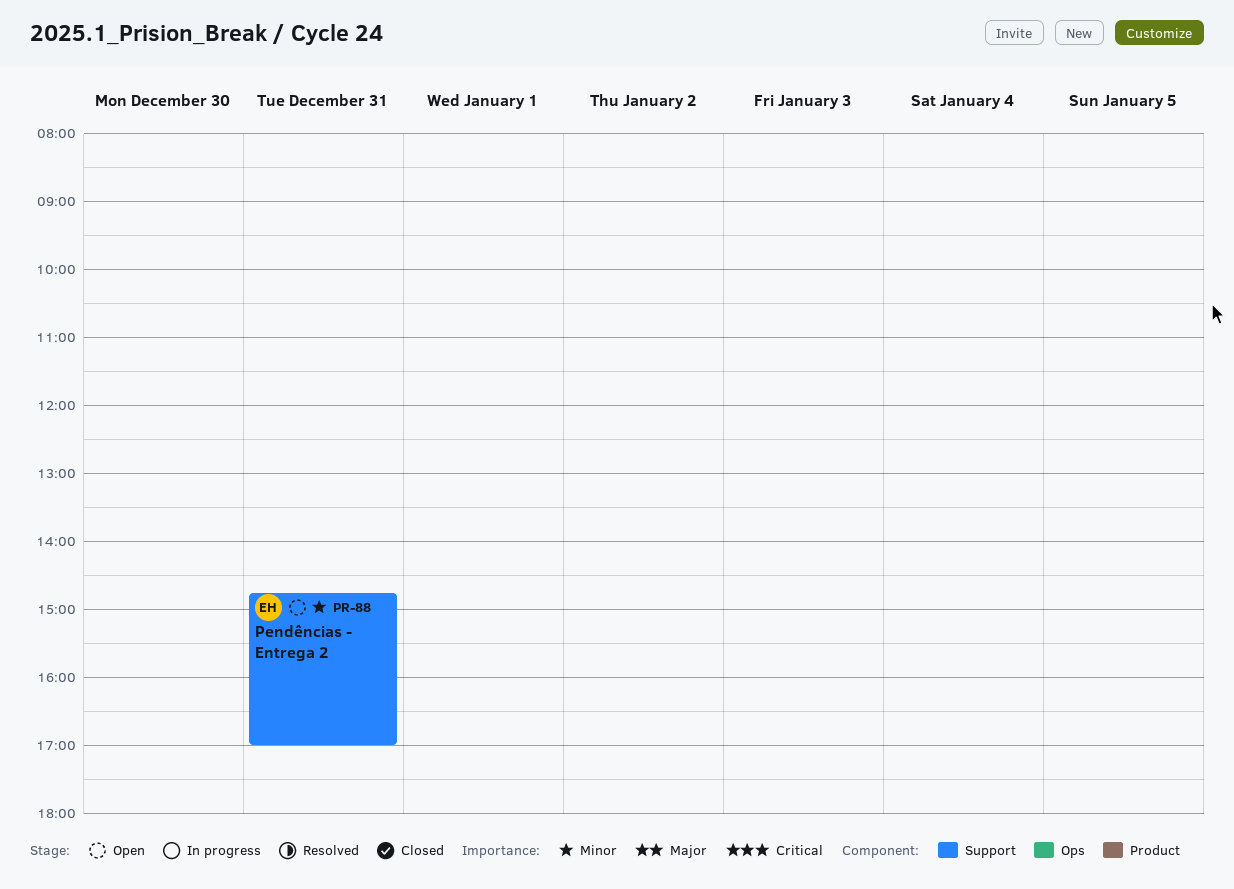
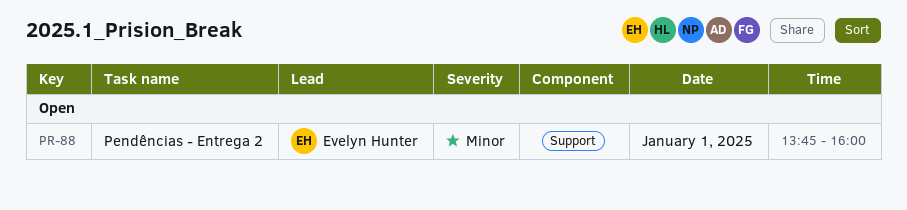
PR-88, day: Dec 31 -> Jan 1
PR-88, begins: 14:45 -> 13:45
PR-88, ends: 17:00 -> 16:00

